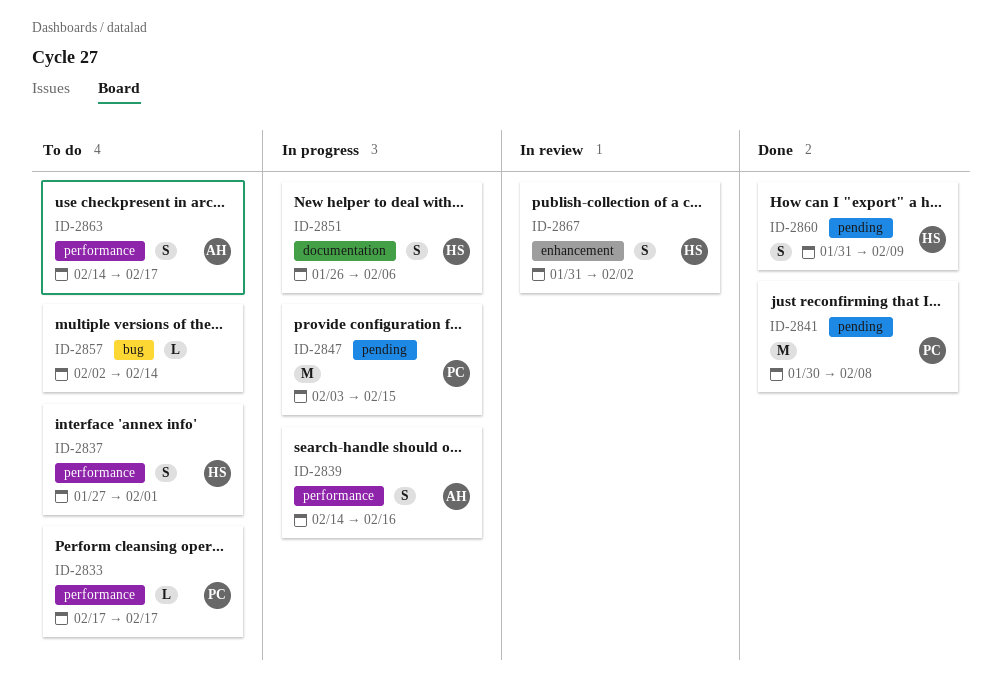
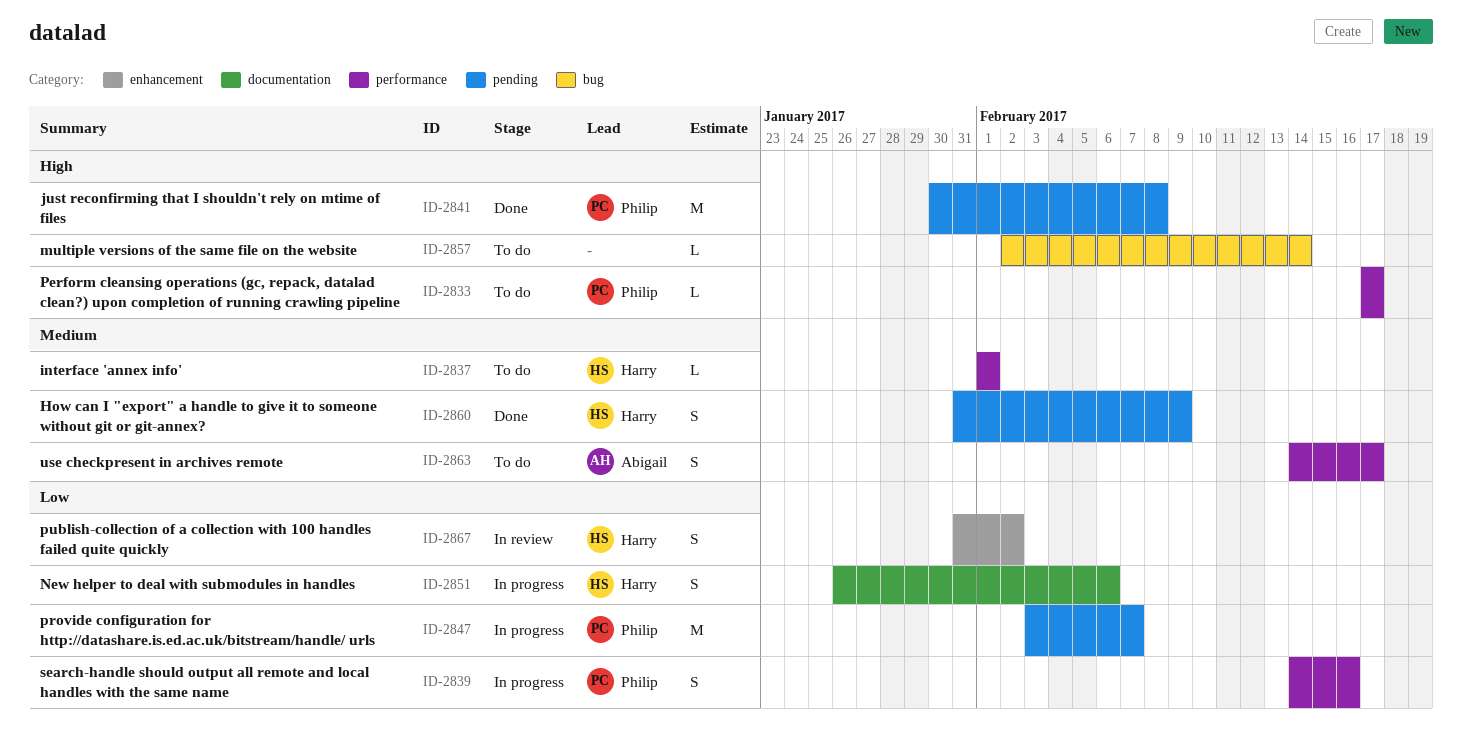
ID-2837, estimate: S -> L
ID-2837, start: Jan 27 -> Feb 1
ID-2839, owner: Abigail -> Philip
ID-2847, due: Feb 15 -> Feb 7

